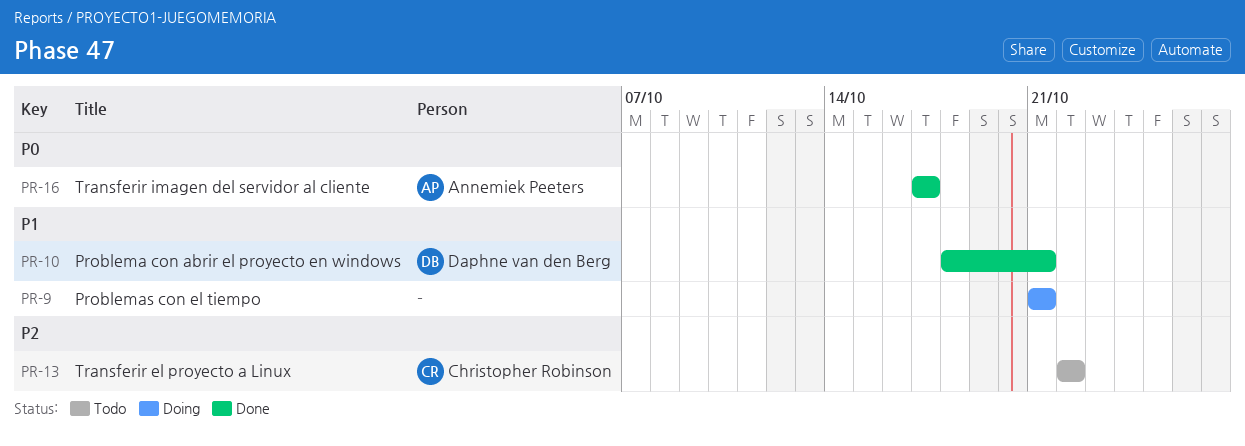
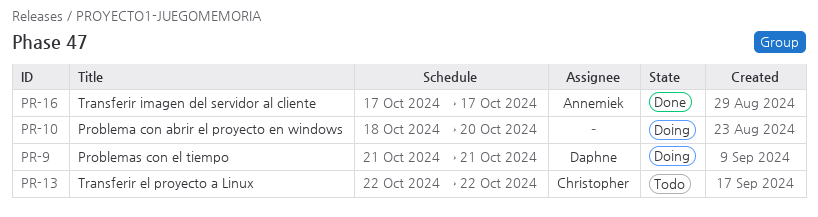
PR-9, owner: none -> Daphne van den Berg
PR-10, status: Done -> Doing
PR-10, owner: Daphne van den Berg -> none
PR-10, due: Oct 21 -> Oct 20

